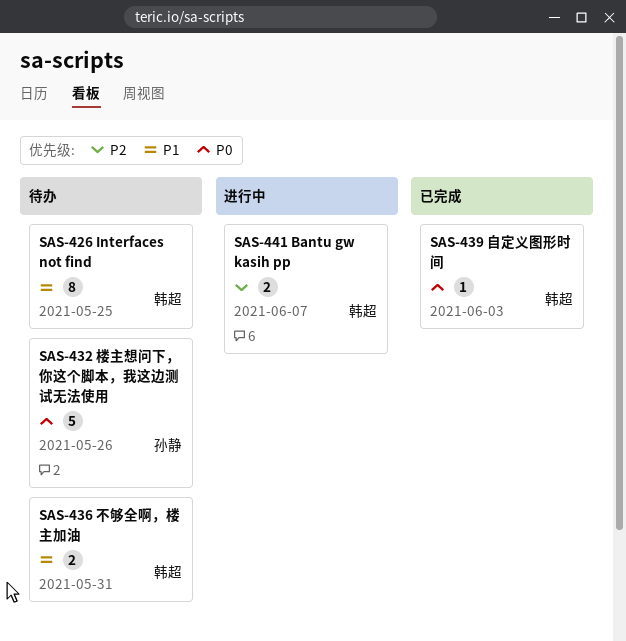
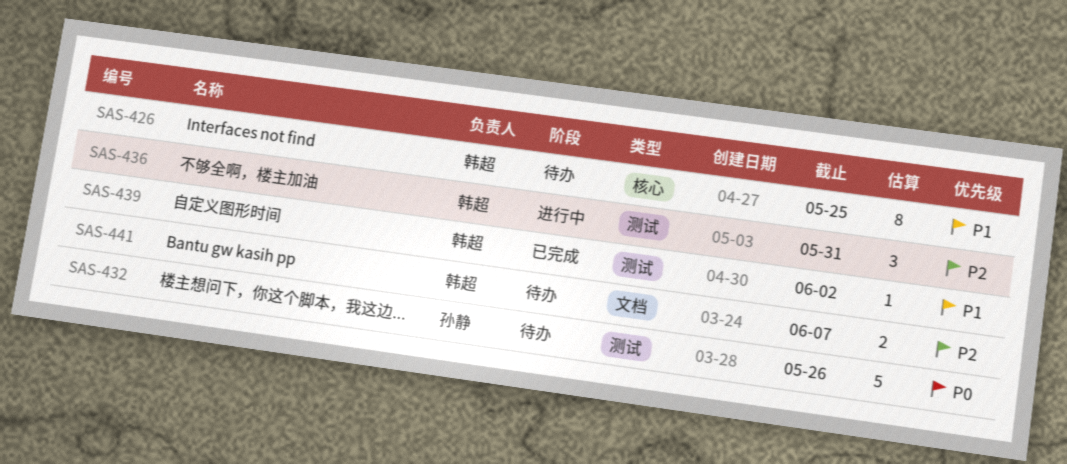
SAS-436, status: 待办 -> 进行中
SAS-436, priority: P1 -> P2
SAS-436, estimate: 2 -> 3
SAS-439, priority: P0 -> P1
SAS-439, due: Jun 3 -> Jun 2
SAS-441, status: 进行中 -> 待办

